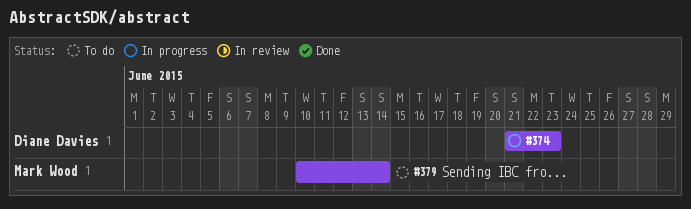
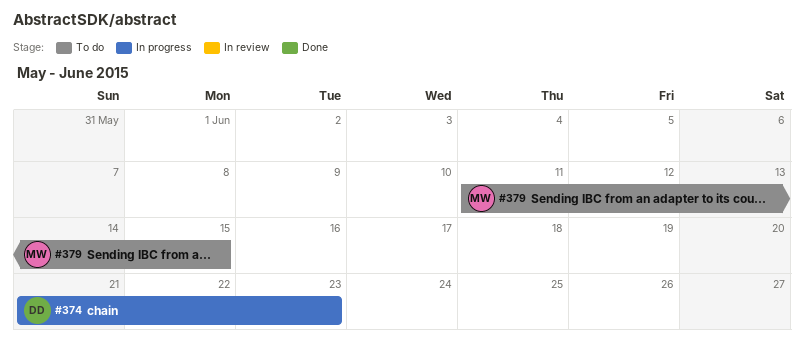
#379, start: Jun 10 -> Jun 11
#379, due: Jun 14 -> Jun 15

